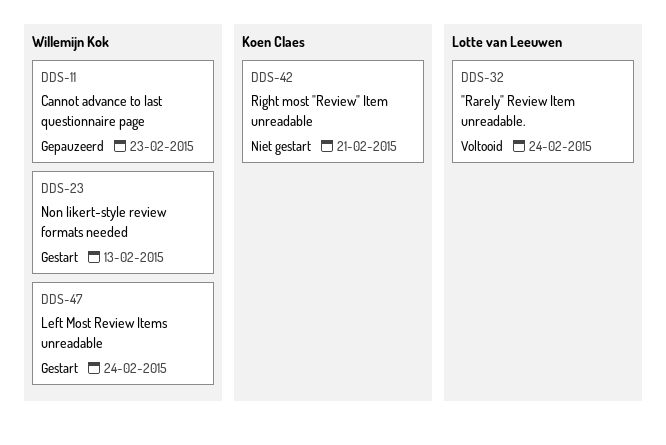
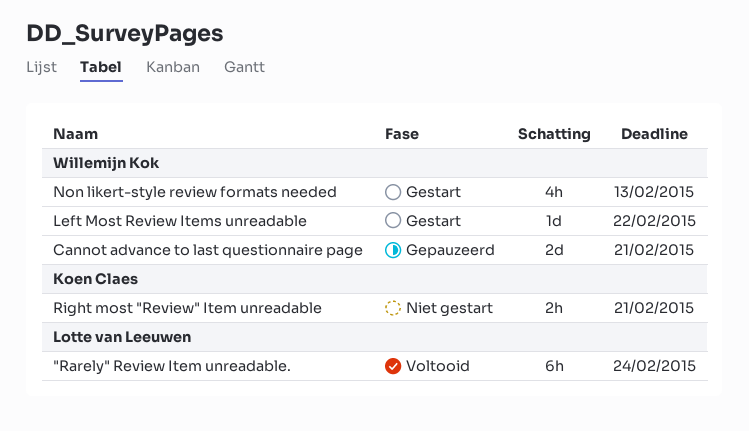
Cannot advance to last questionnaire page, due: Feb 23 -> Feb 21
Left Most Review Items unreadable, due: Feb 24 -> Feb 22

